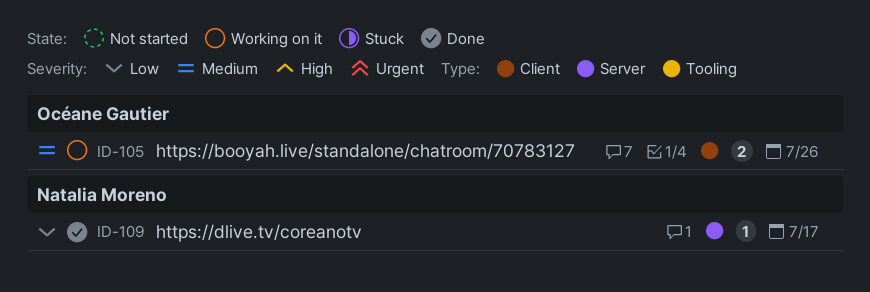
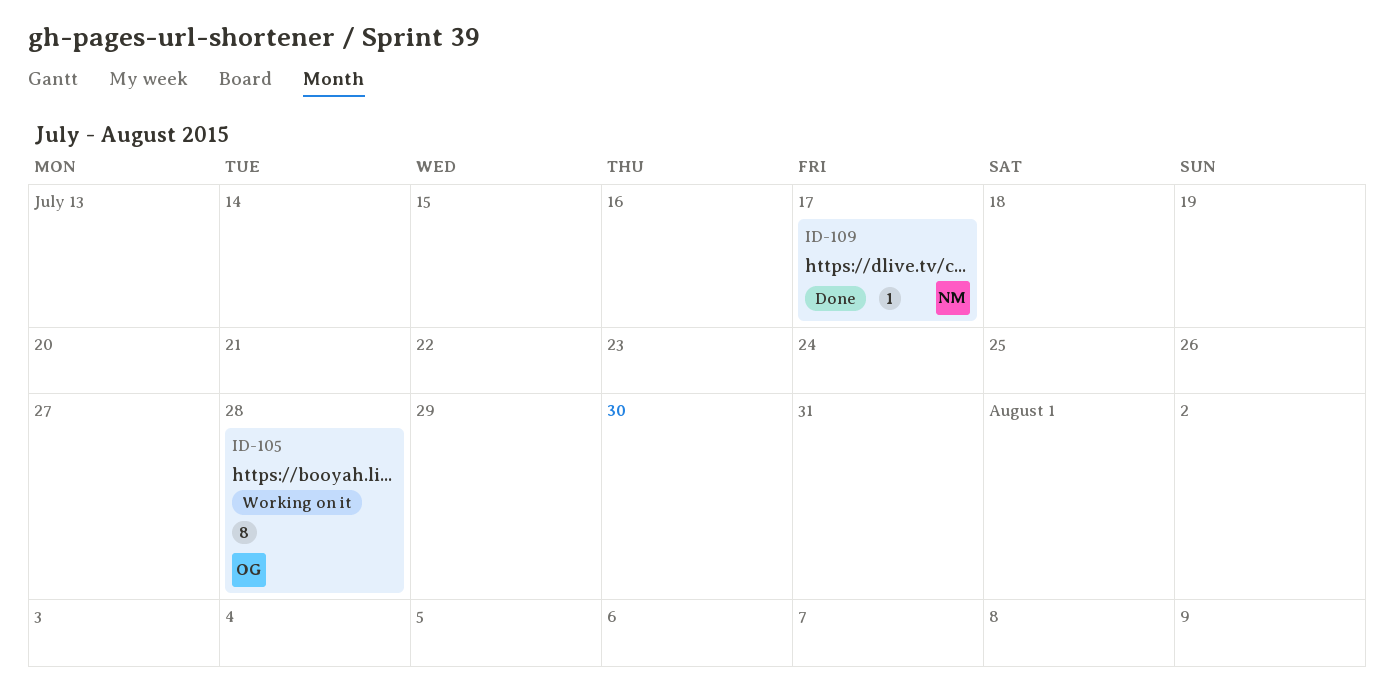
ID-105, estimate: 2 -> 8
ID-105, due: Jul 26 -> Jul 28

